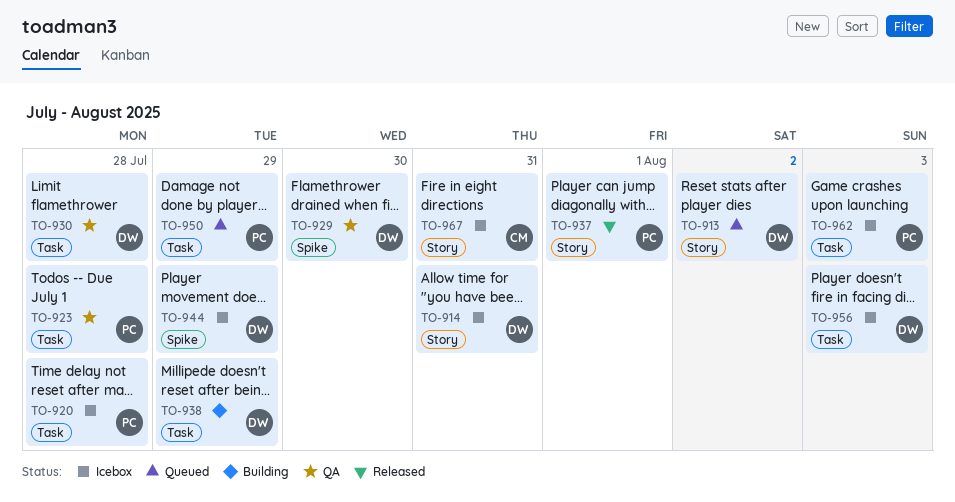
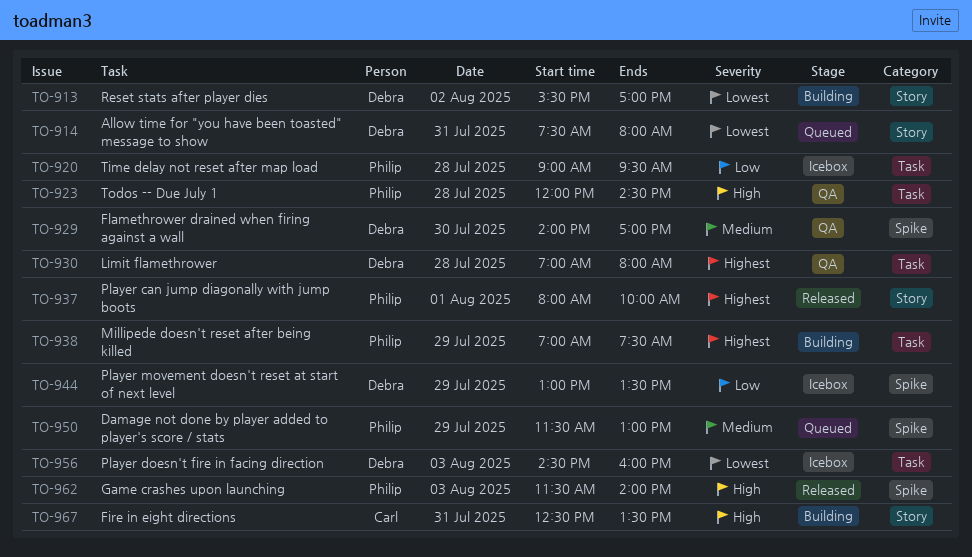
TO-913, status: Queued -> Building
TO-914, status: Icebox -> Queued
TO-938, owner: Debra -> Philip
TO-950, label: Task -> Spike
TO-962, status: Icebox -> Released
TO-962, label: Task -> Spike
TO-967, status: Icebox -> Building

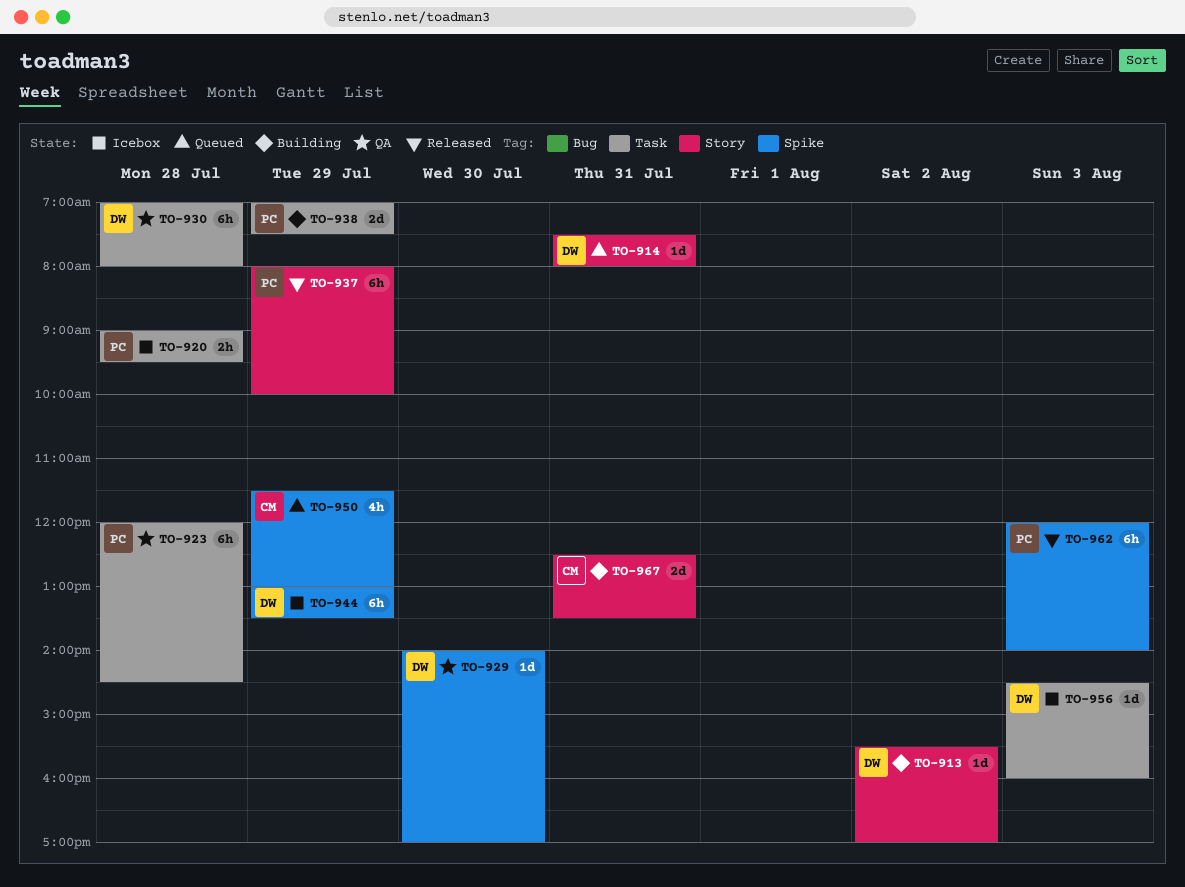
TO-937, day: Aug 1 -> Jul 29
TO-950, owner: Philip -> Carl
TO-962, begins: 11:30 -> 12:00

